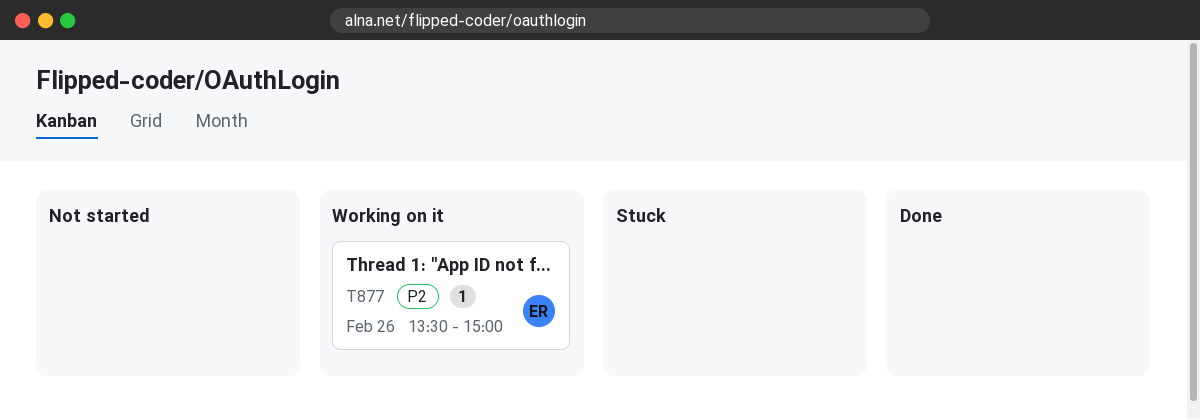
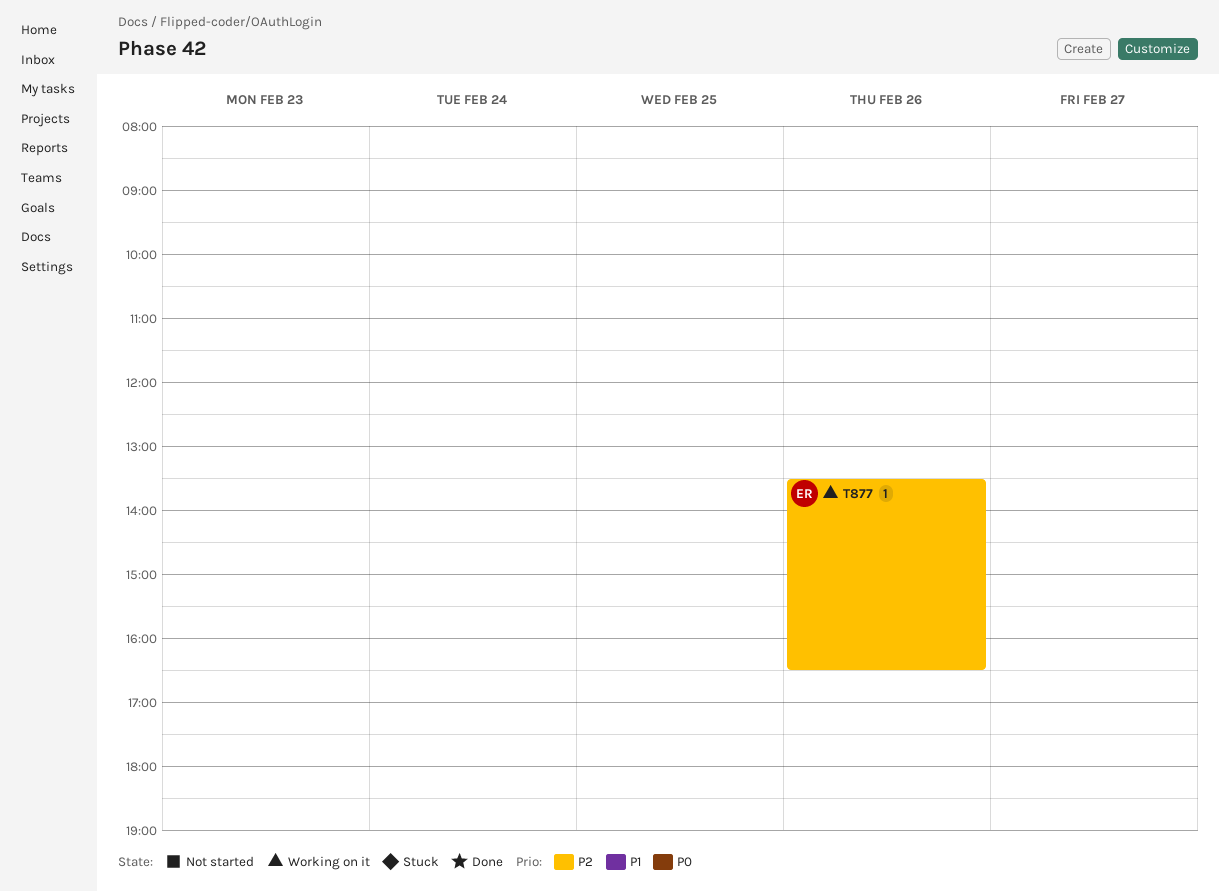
T877, ends: 15:00 -> 16:30

